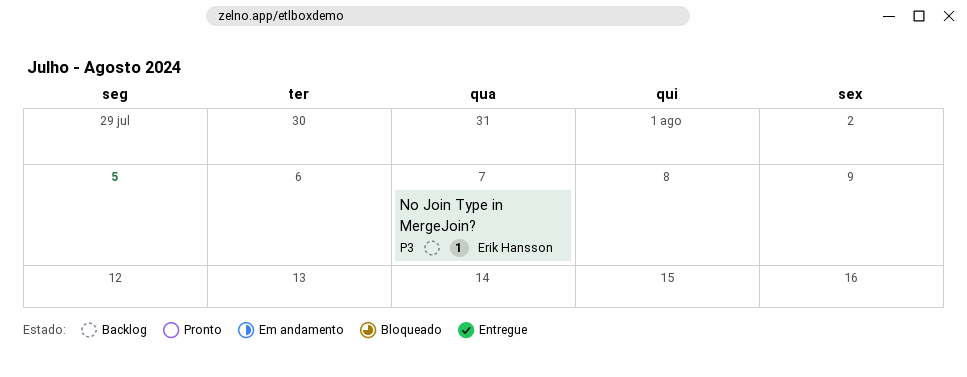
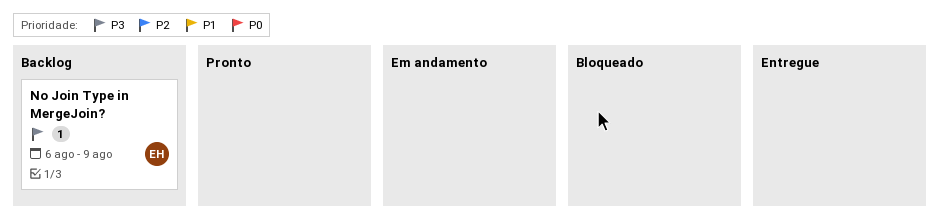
No Join Type in MergeJoin?, due: Aug 7 -> Aug 9

